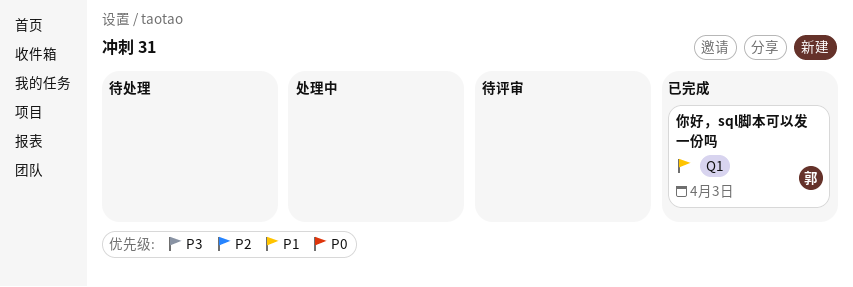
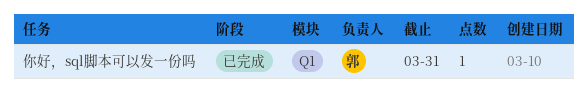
你好，sql脚本可以发一份吗, due: Apr 3 -> Mar 31

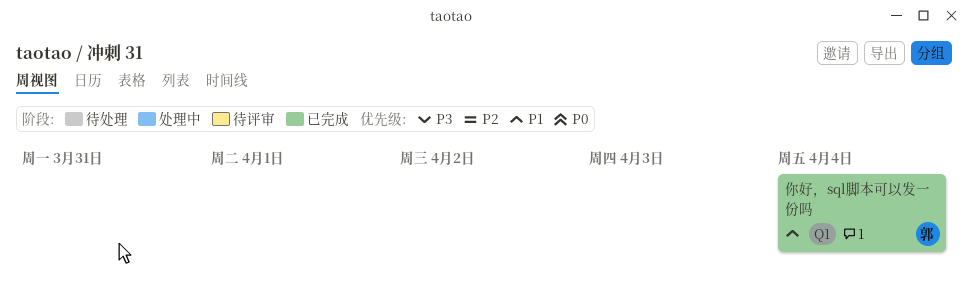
你好，sql脚本可以发一份吗, due: Mar 31 -> Apr 4

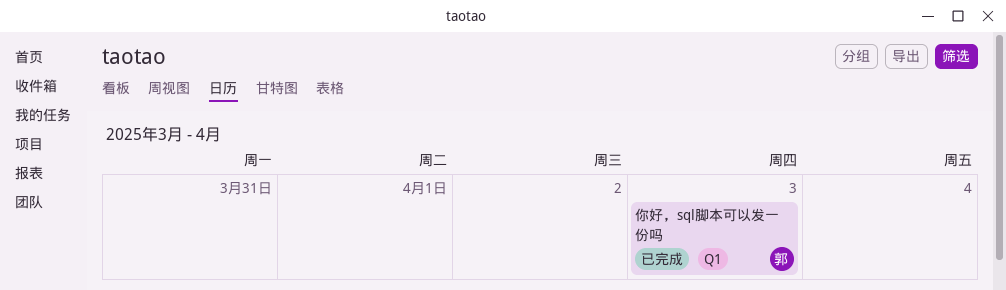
你好，sql脚本可以发一份吗, due: Apr 4 -> Apr 3

